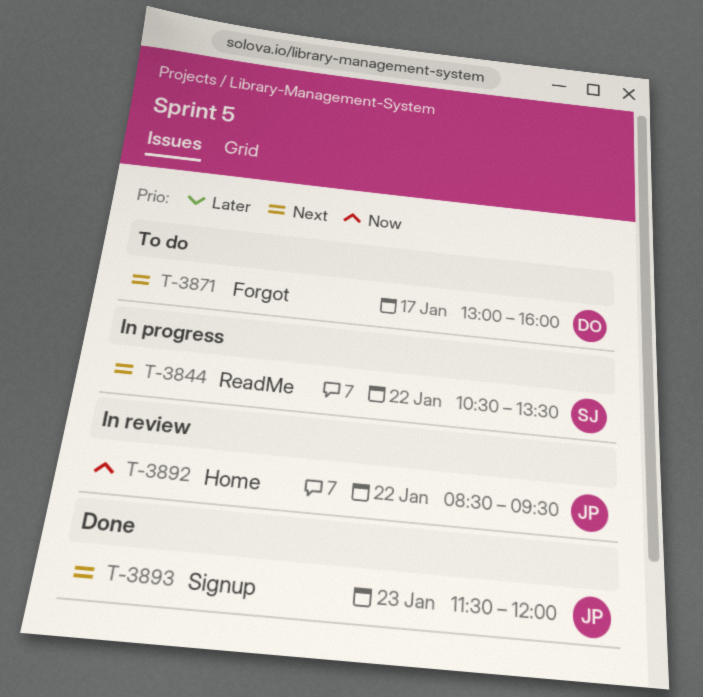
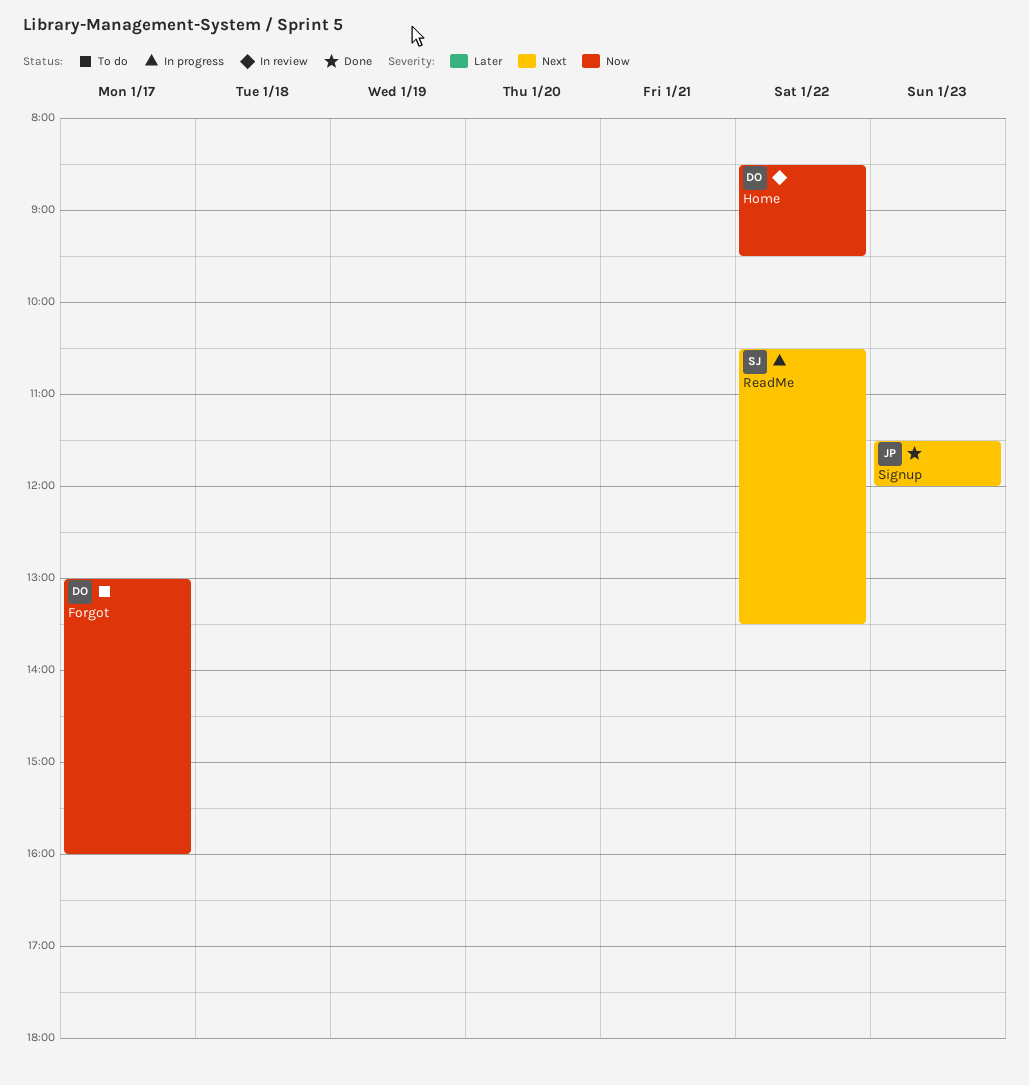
Forgot, priority: Next -> Now
Home, owner: JP -> DO

